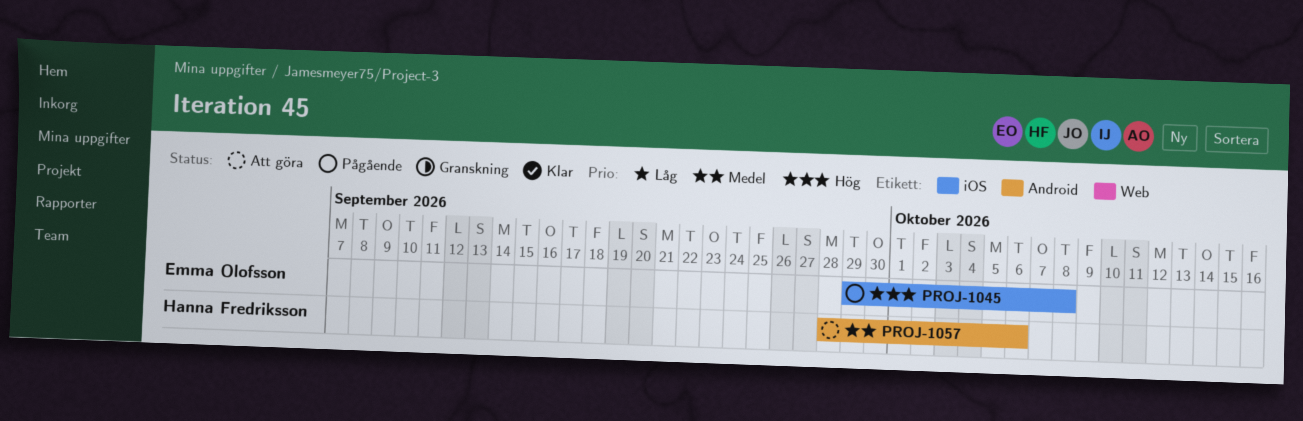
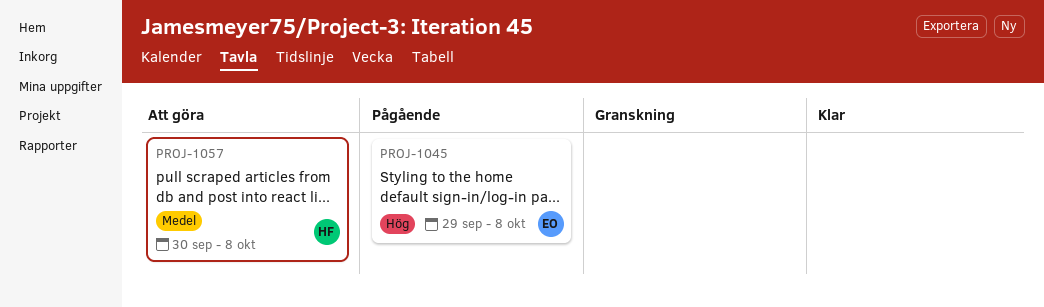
PROJ-1057, start: Sep 28 -> Sep 30
PROJ-1057, due: Oct 6 -> Oct 8

